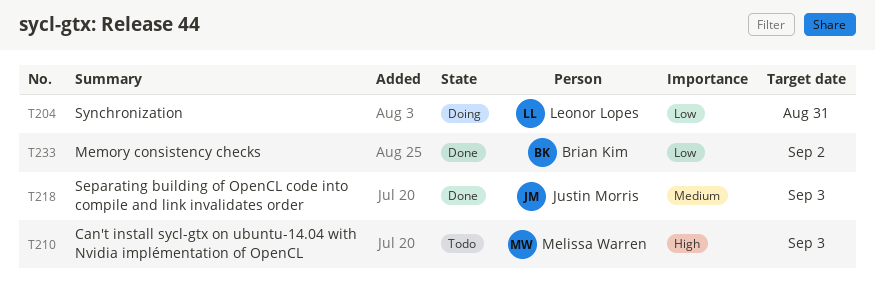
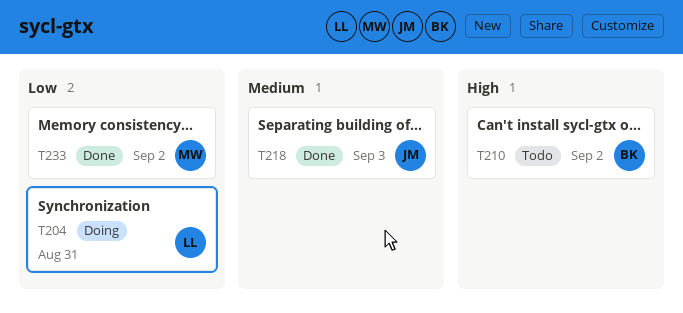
T210, owner: Melissa Warren -> Brian Kim
T210, due: Sep 3 -> Sep 2
T233, owner: Brian Kim -> Melissa Warren

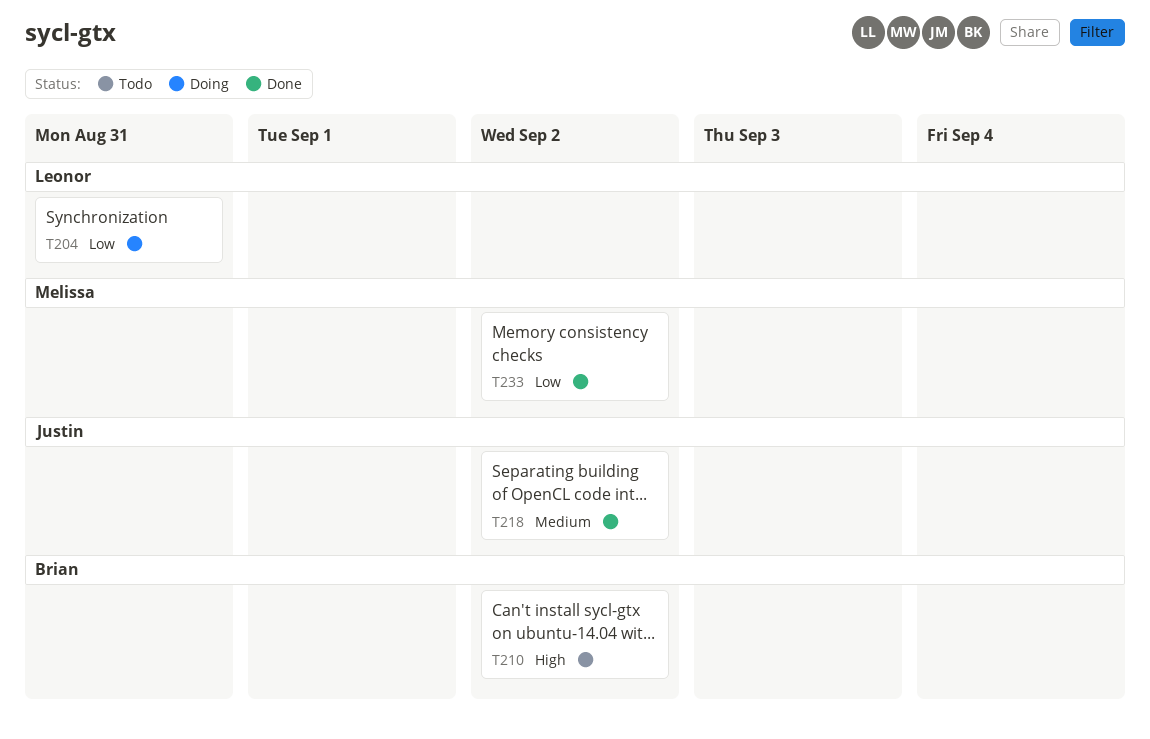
T218, due: Sep 3 -> Sep 2

